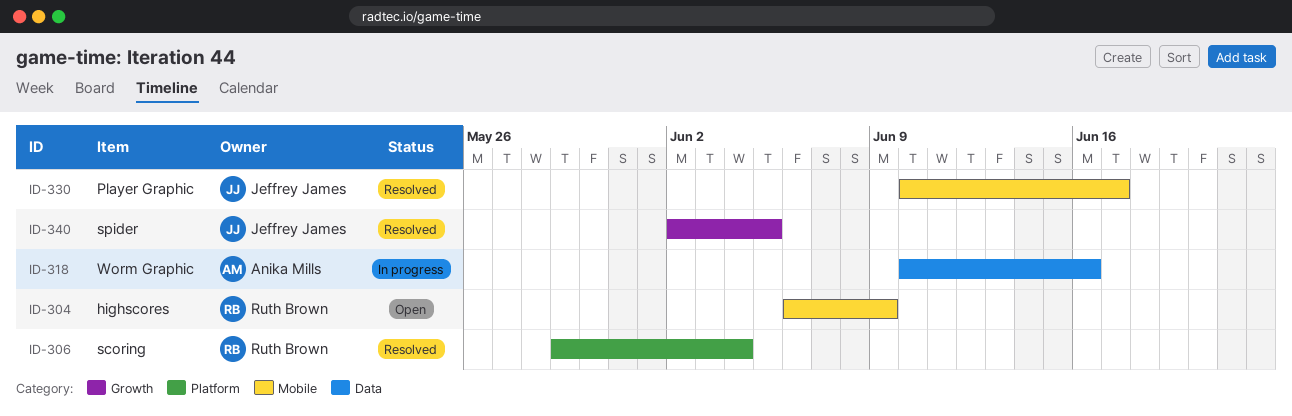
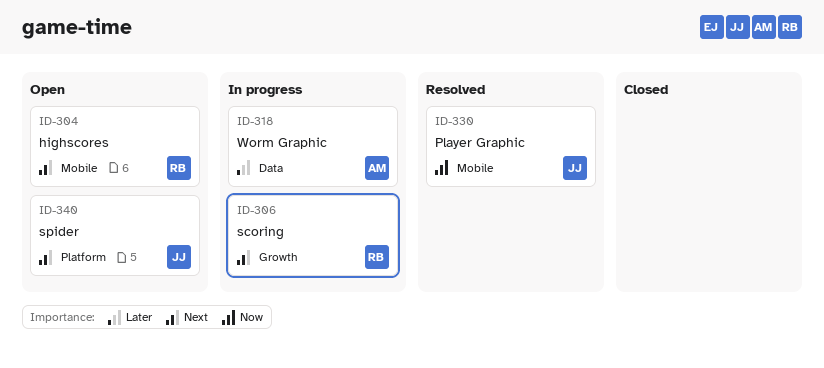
ID-306, status: Resolved -> In progress
ID-306, label: Platform -> Growth
ID-340, status: Resolved -> Open
ID-340, label: Growth -> Platform

